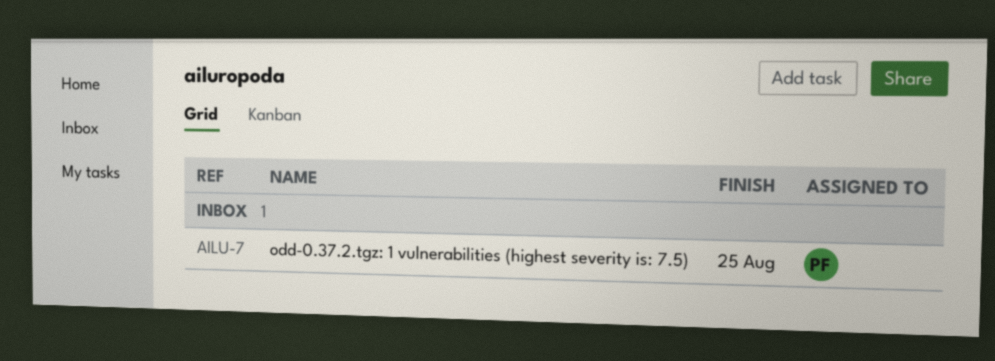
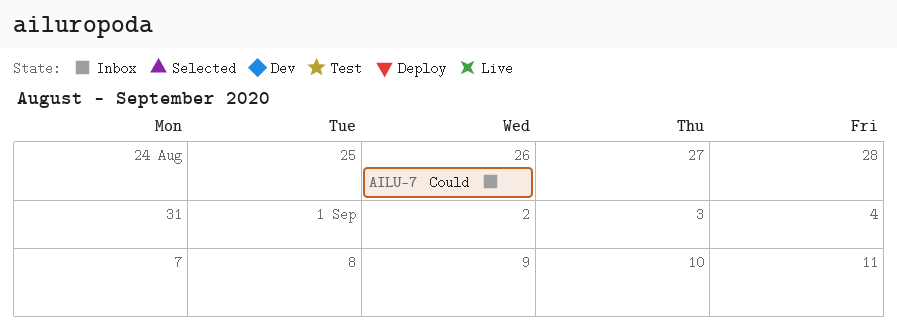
AILU-7, due: Aug 25 -> Aug 26

